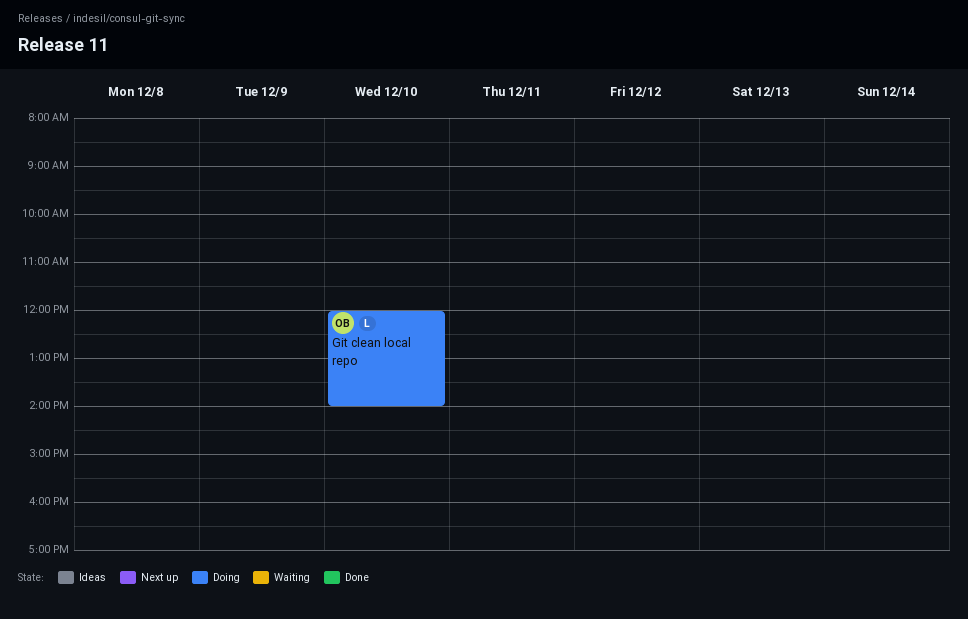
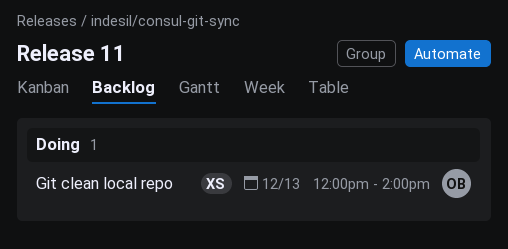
Git clean local repo, estimate: L -> XS
Git clean local repo, day: Dec 10 -> Dec 13

